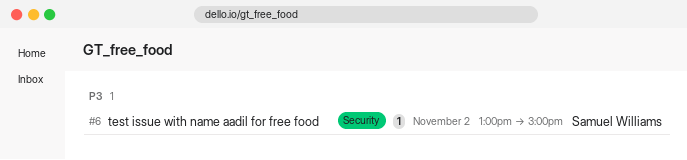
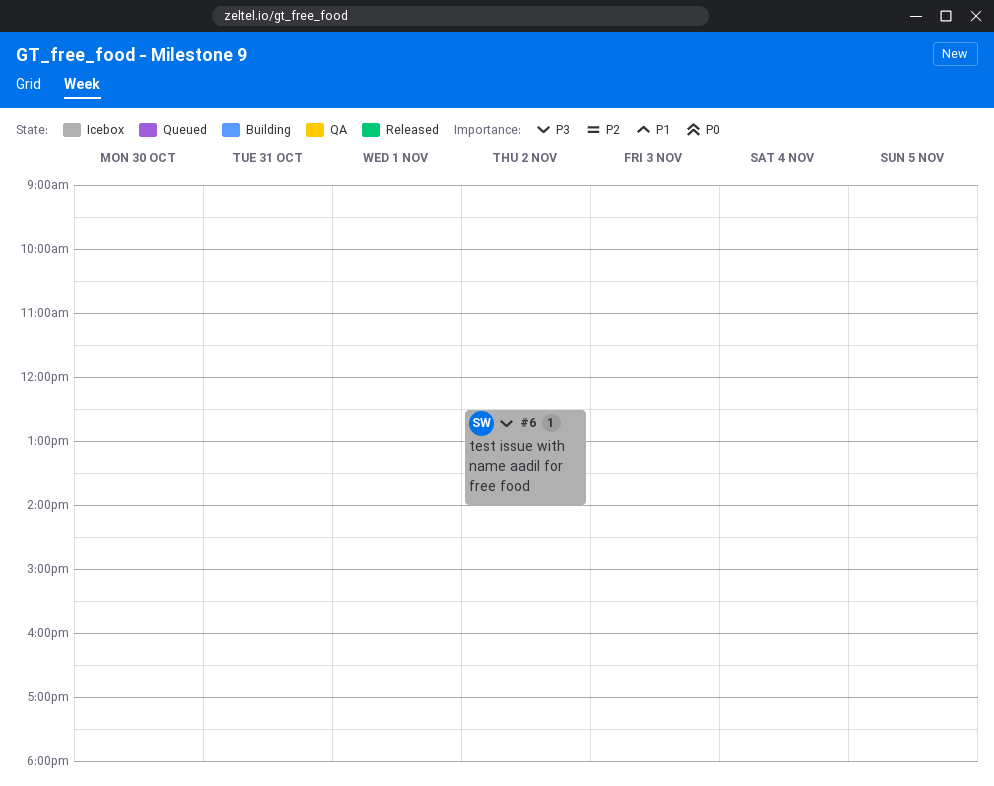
#6, begins: 13:00 -> 12:30
#6, ends: 15:00 -> 14:00

